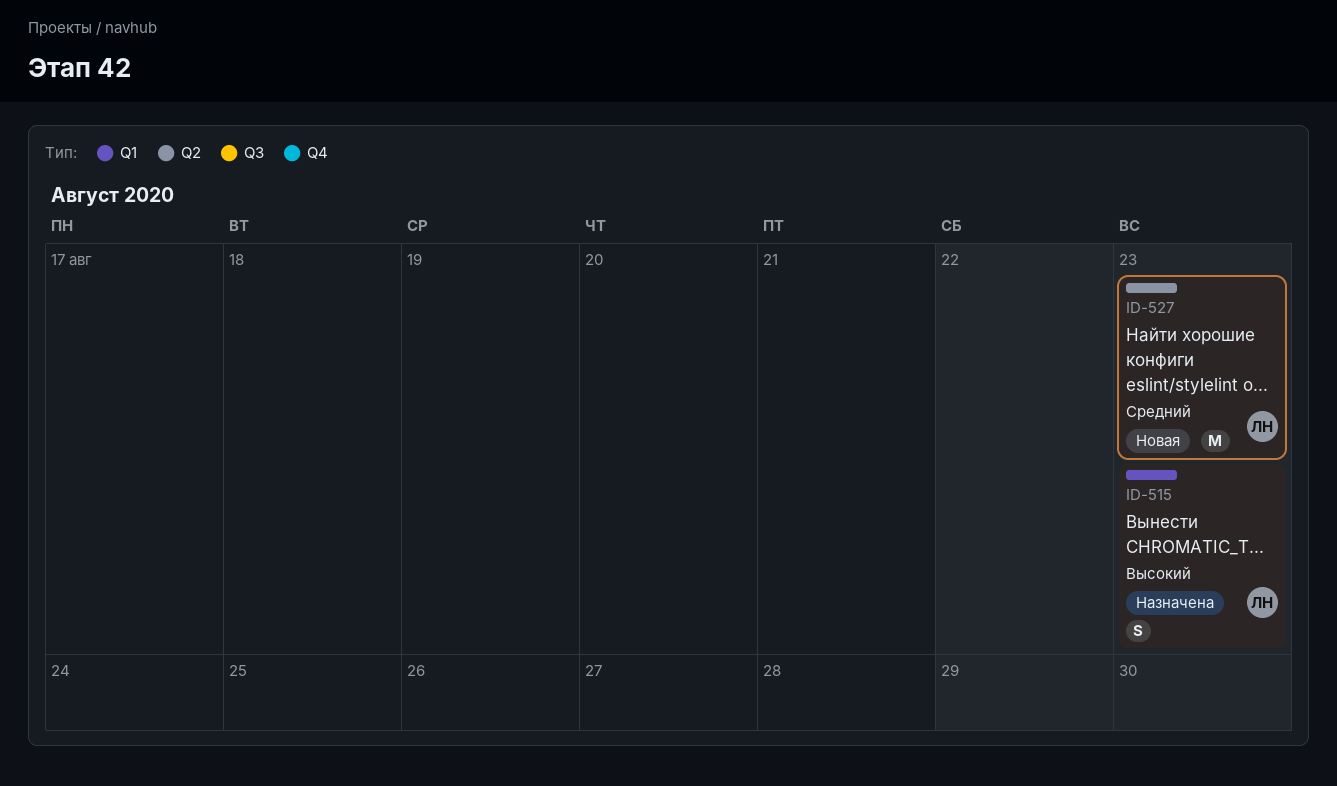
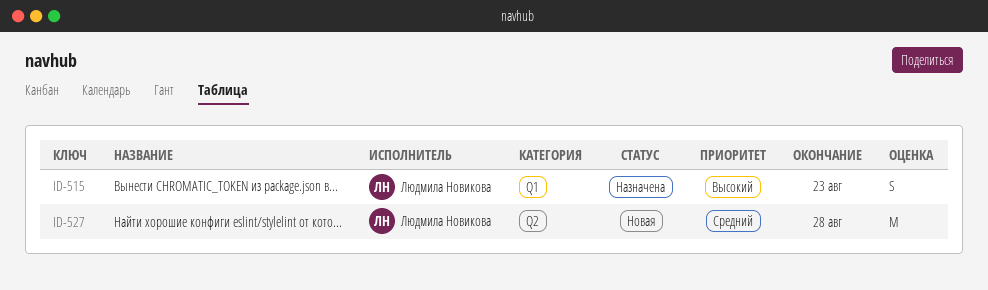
ID-527, due: Aug 23 -> Aug 28

